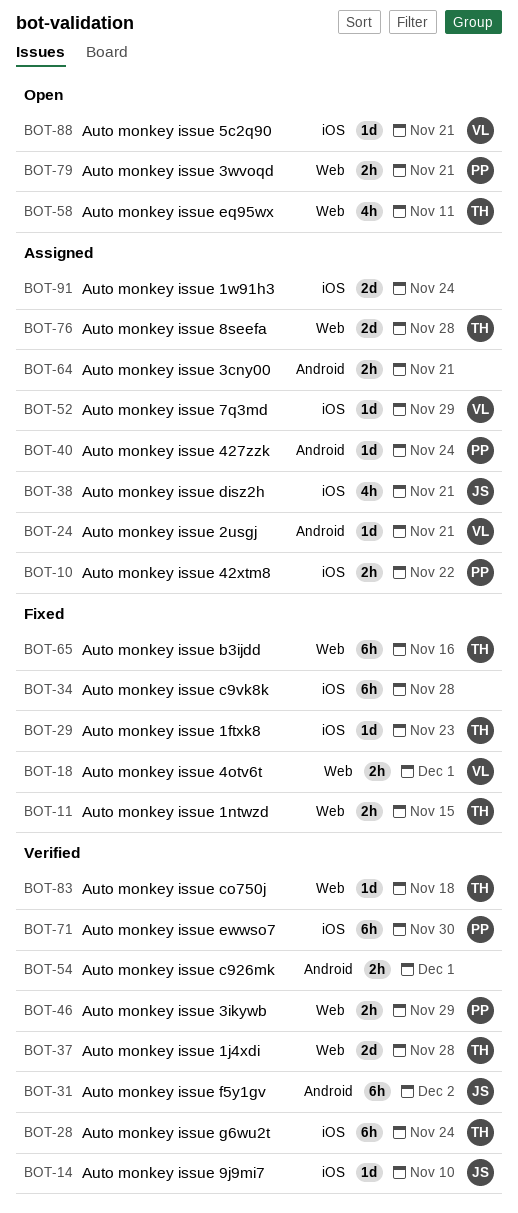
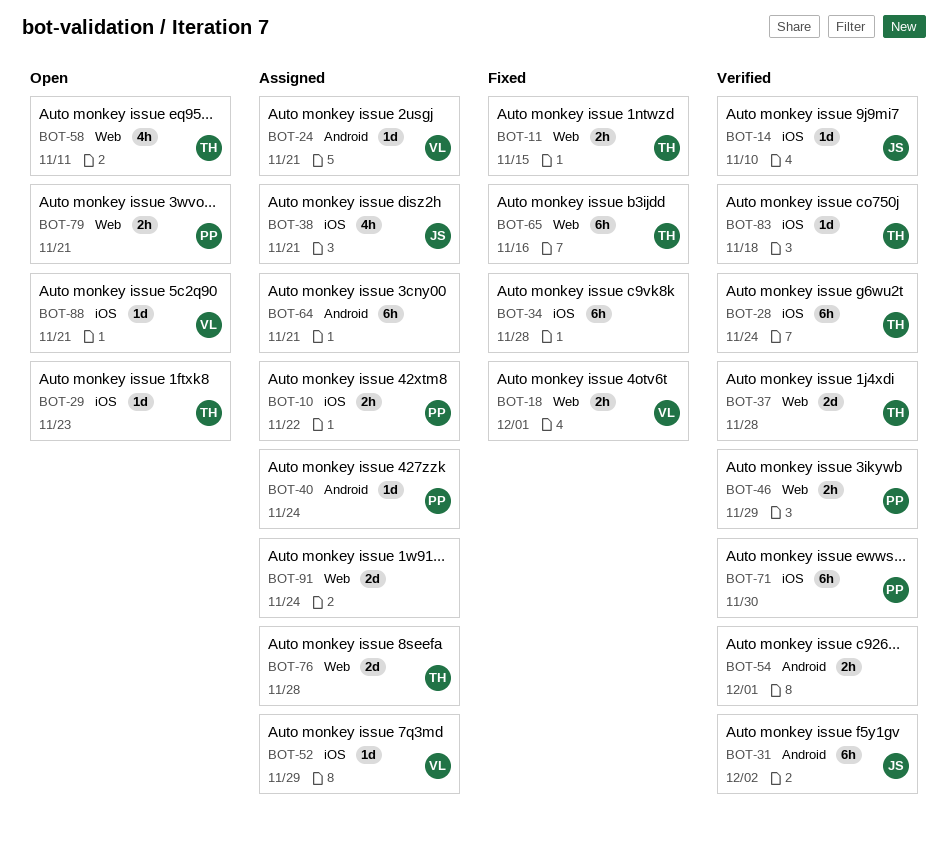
BOT-29, status: Fixed -> Open
BOT-64, estimate: 2h -> 6h
BOT-83, label: Web -> iOS
BOT-91, label: iOS -> Web

